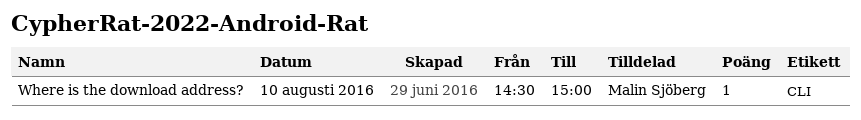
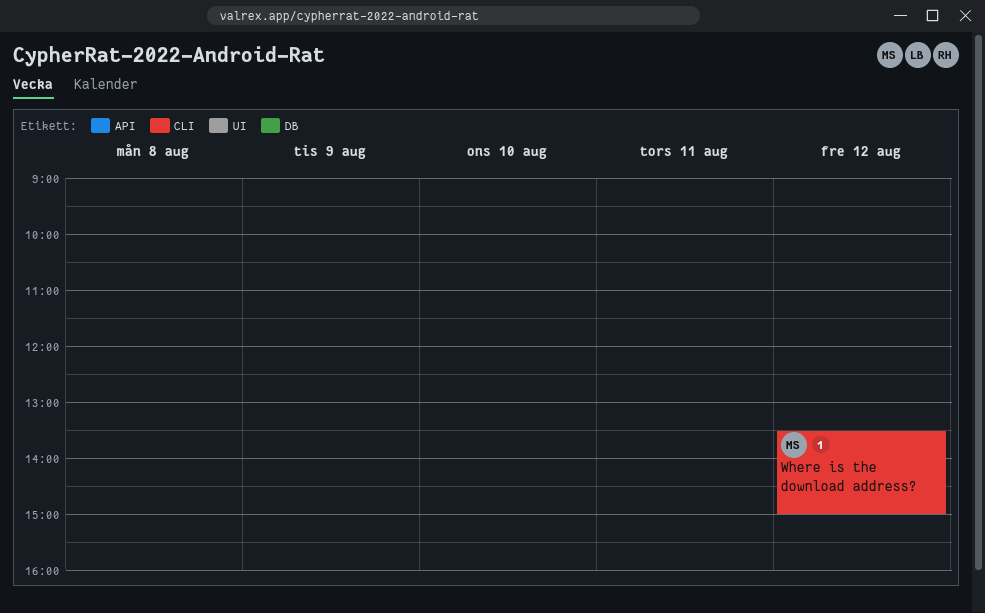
Where is the download address?, day: Aug 10 -> Aug 12
Where is the download address?, begins: 14:30 -> 13:30

